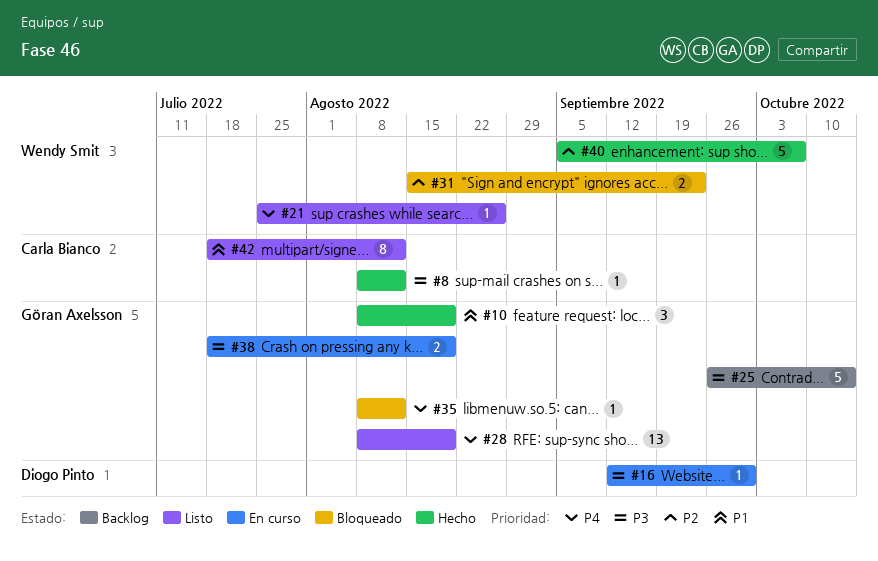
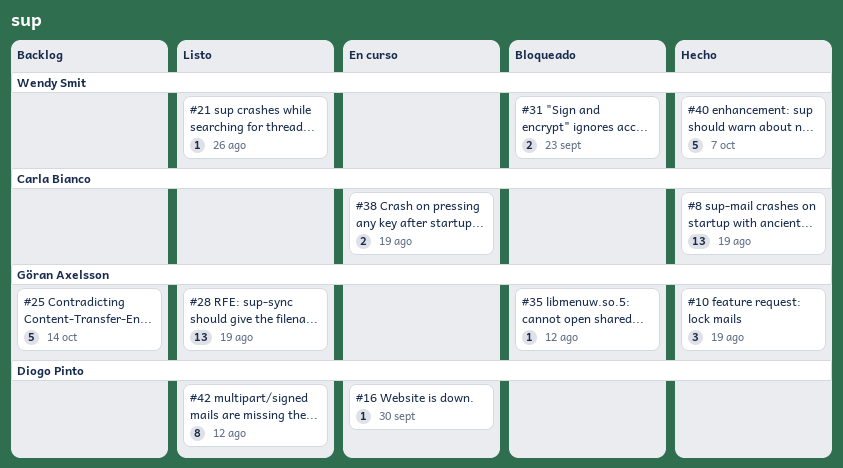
#8, estimate: 1 -> 13
#8, due: Aug 12 -> Aug 19
#38, owner: Göran Axelsson -> Carla Bianco
#42, owner: Carla Bianco -> Diogo Pinto

